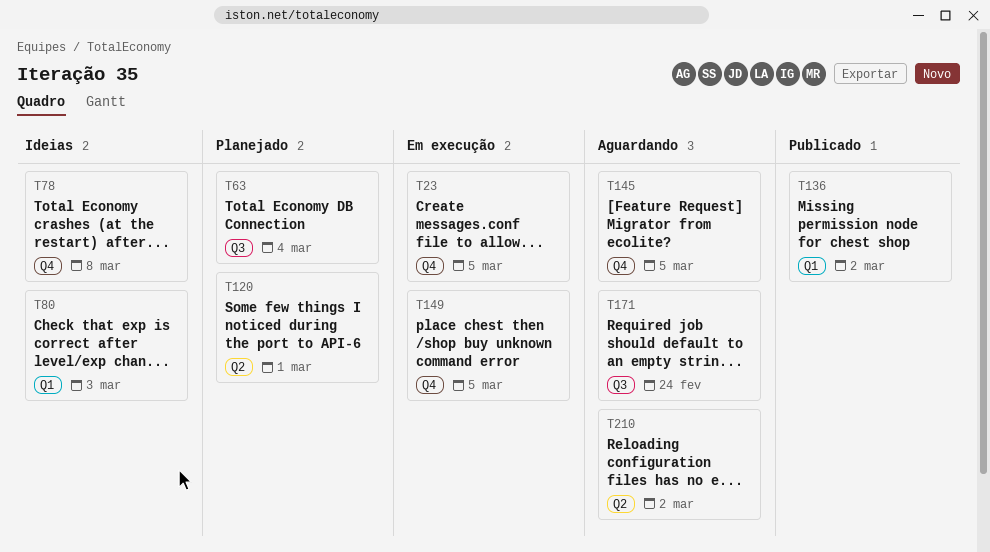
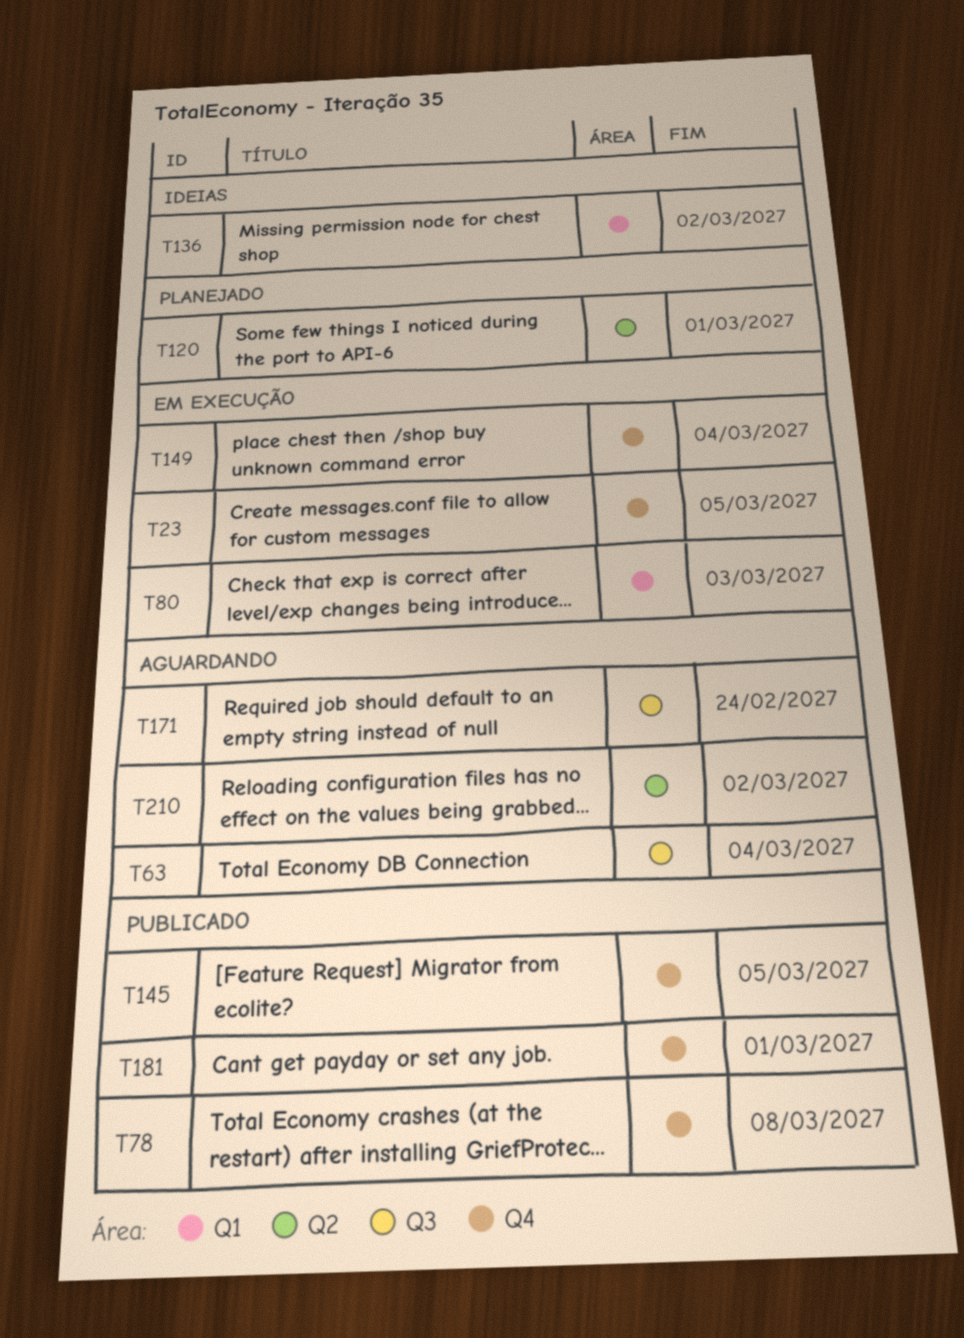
T63, status: Planejado -> Aguardando
T78, status: Ideias -> Publicado
T80, status: Ideias -> Em execução
T136, status: Publicado -> Ideias
T145, status: Aguardando -> Publicado
T149, due: Mar 5 -> Mar 4
T181: none -> present

